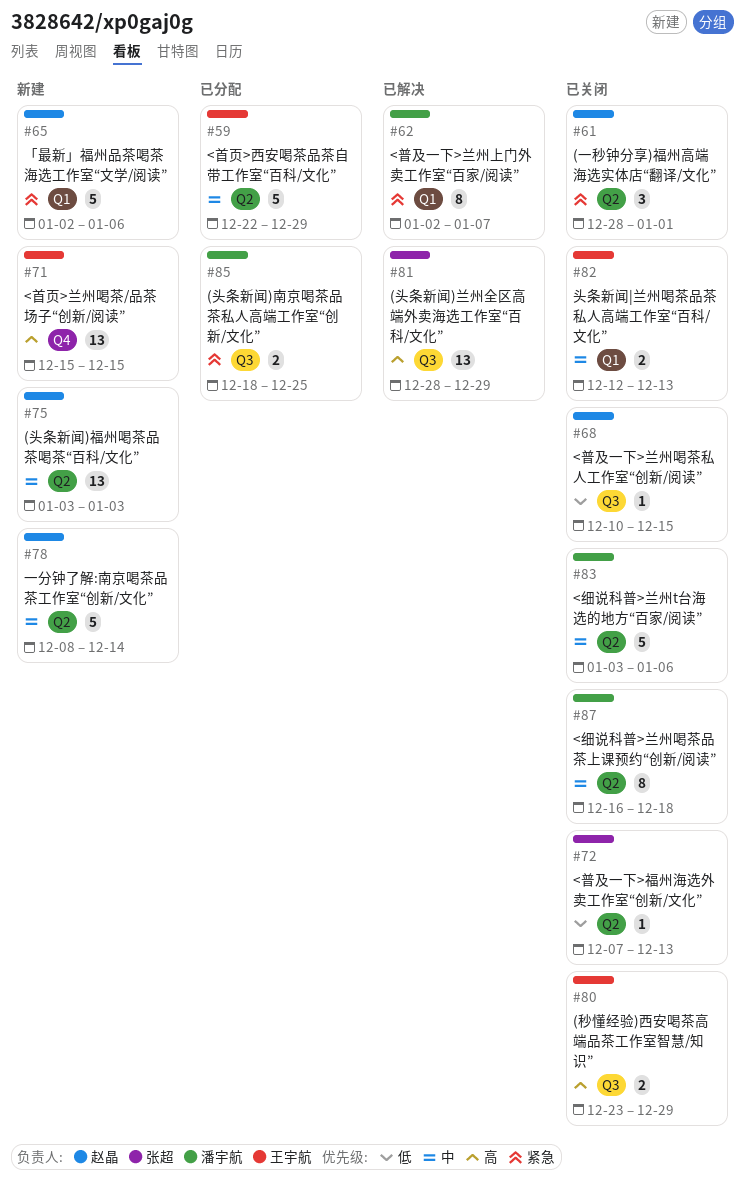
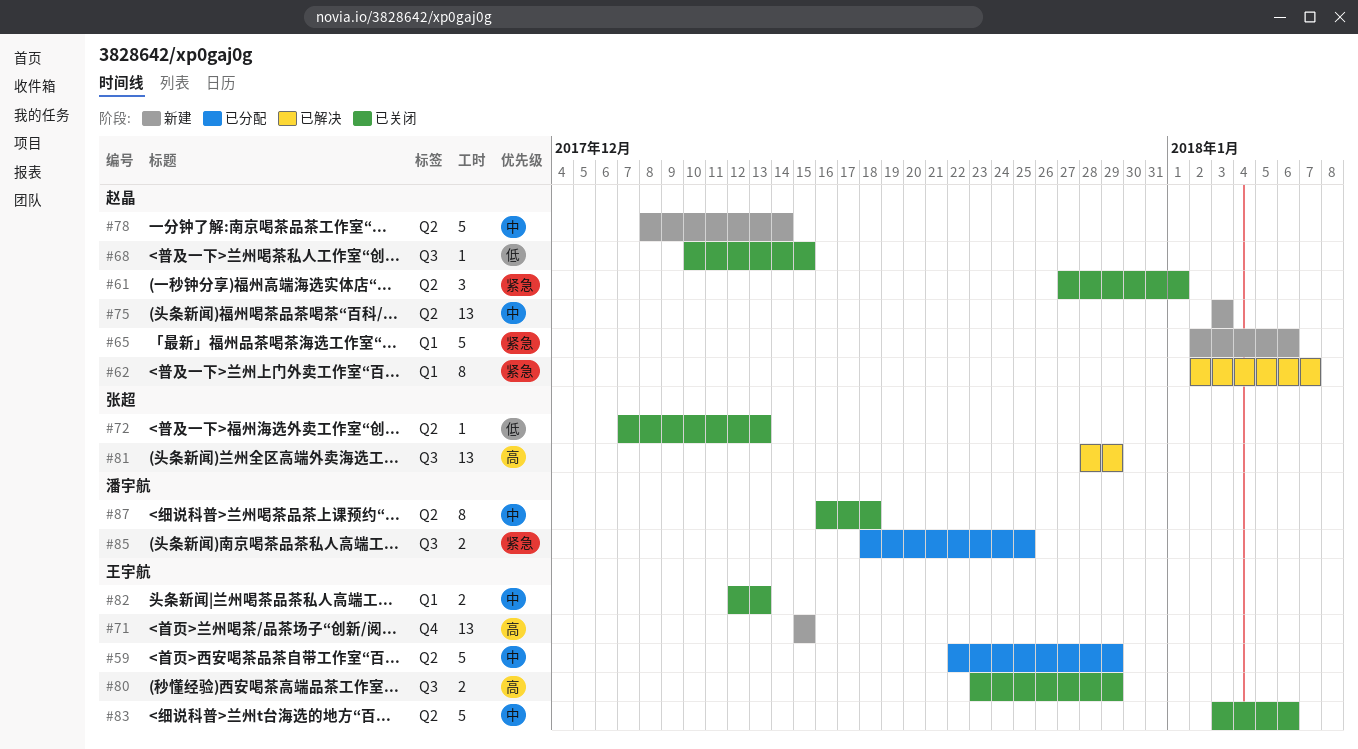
#61, start: Dec 28 -> Dec 27
#62, owner: 潘宇航 -> 赵晶
#83, owner: 潘宇航 -> 王宇航

